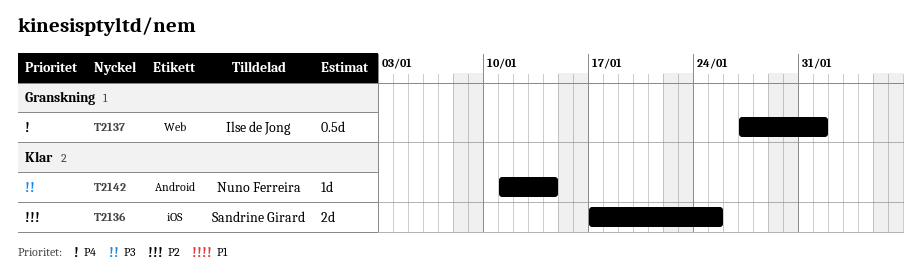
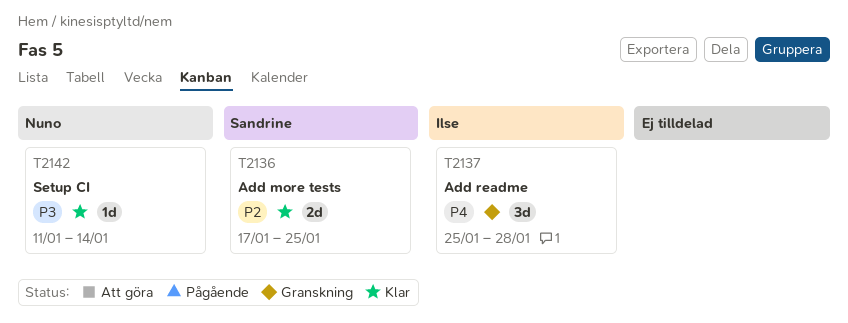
T2137, estimate: 0.5d -> 3d
T2137, start: Jan 27 -> Jan 25
T2137, due: Feb 1 -> Jan 28

